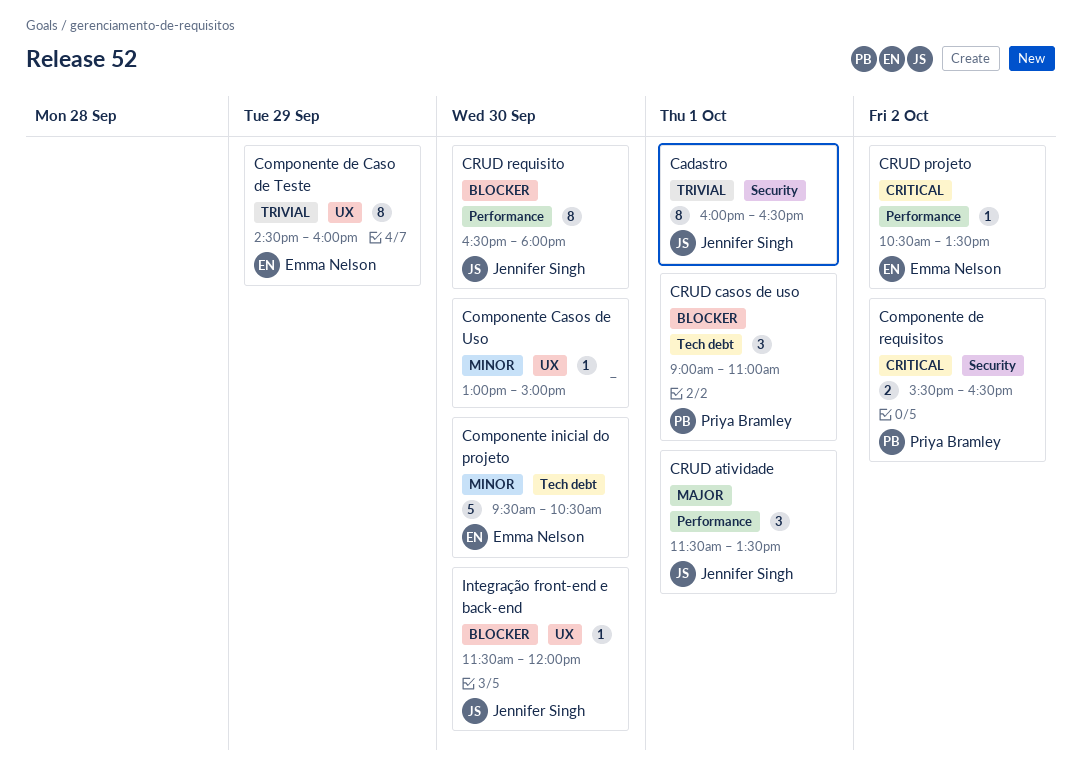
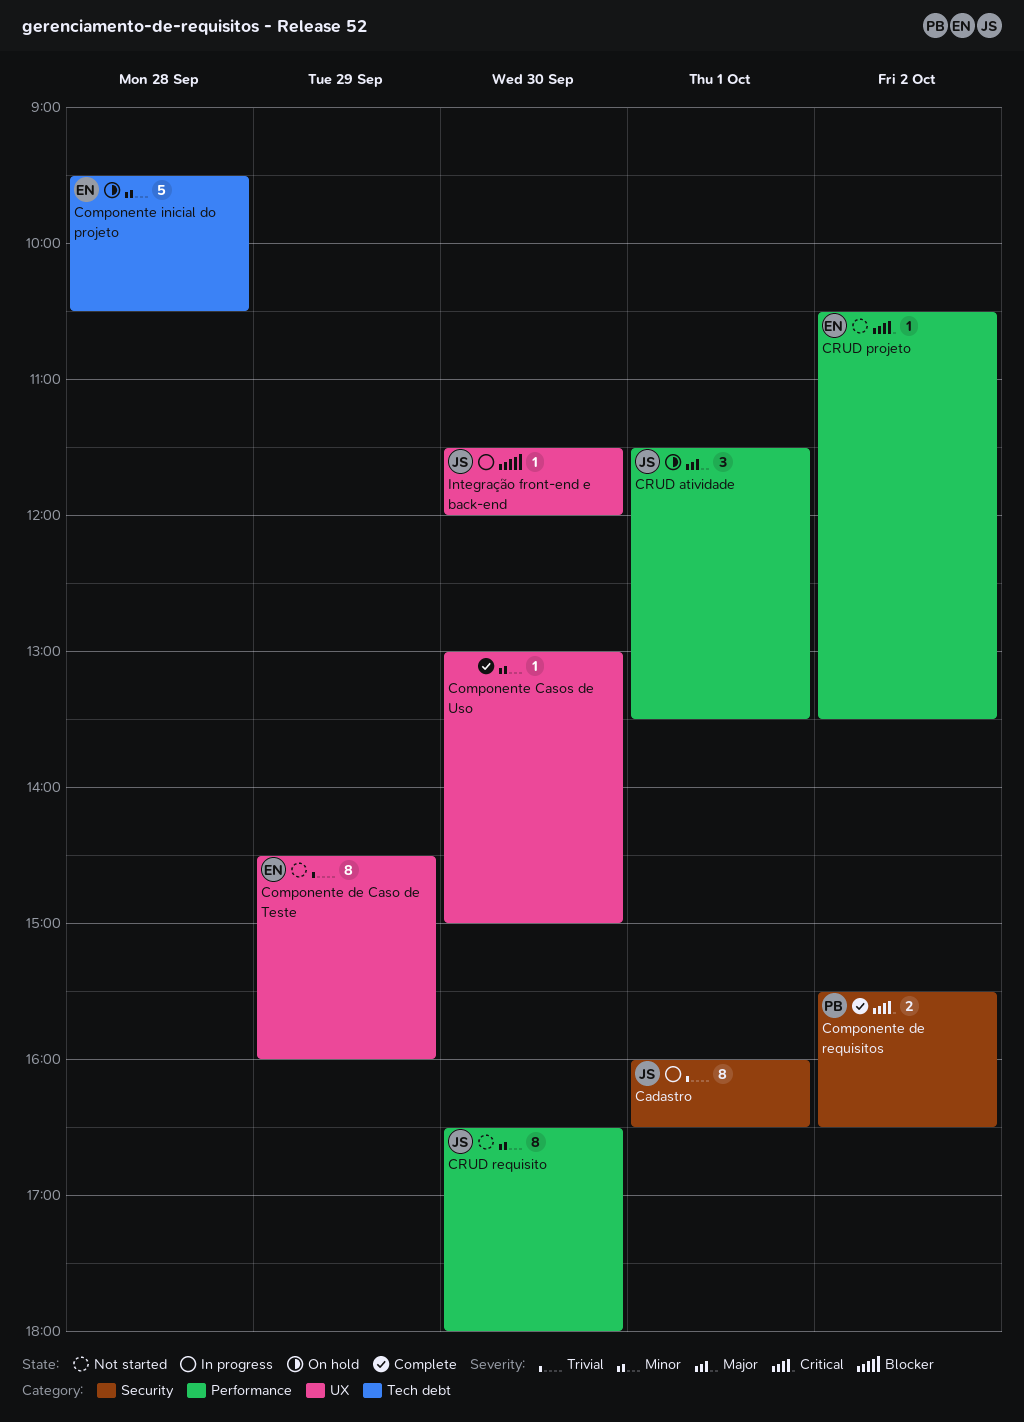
Componente inicial do projeto, day: Sep 30 -> Sep 28
CRUD casos de uso: present -> none
CRUD requisito, priority: Blocker -> Minor

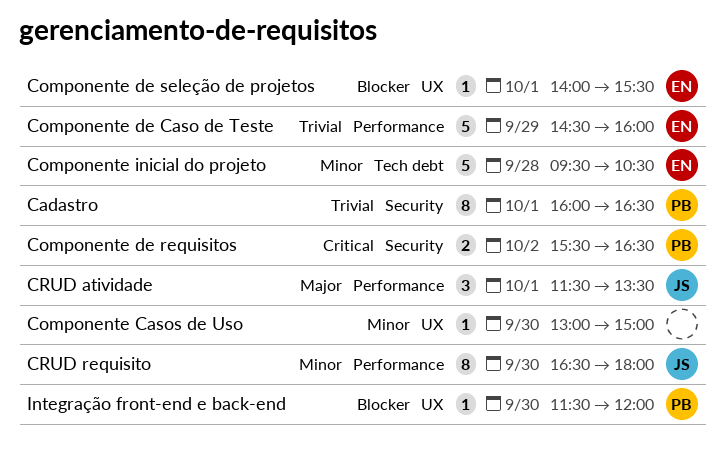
Cadastro, owner: JS -> PB
Componente de Caso de Teste, label: UX -> Performance
Componente de Caso de Teste, estimate: 8 -> 5
Componente de seleção de projetos: none -> present
CRUD projeto: present -> none
Integração front-end e back-end, owner: JS -> PB

